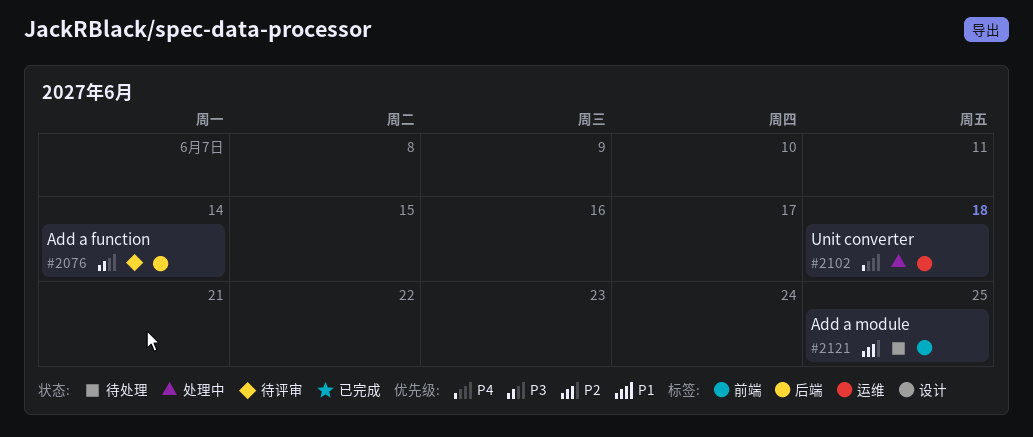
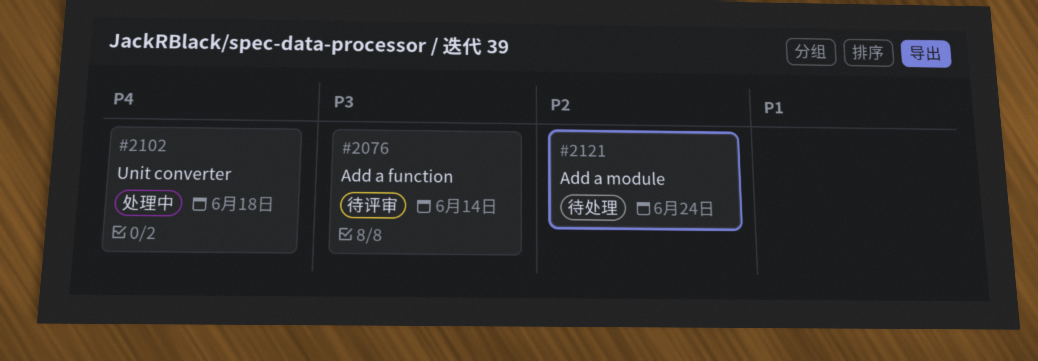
#2121, due: Jun 25 -> Jun 24

